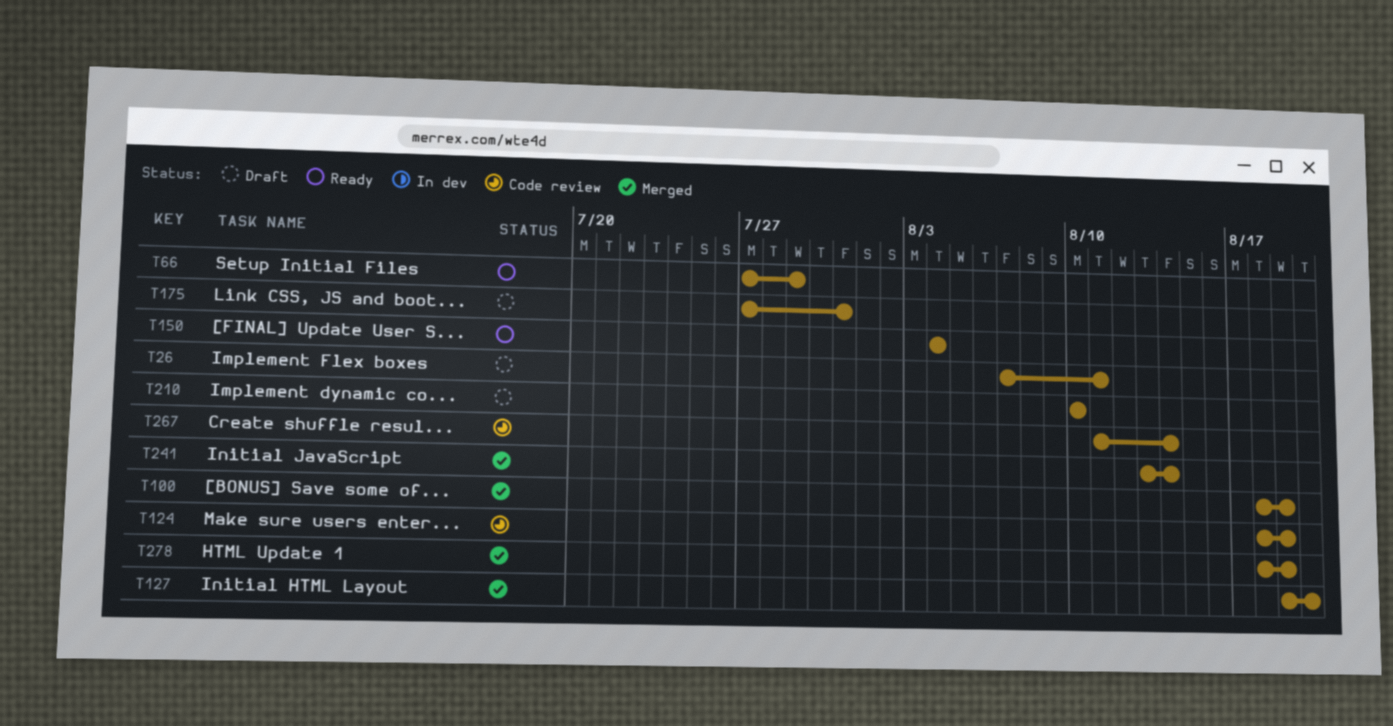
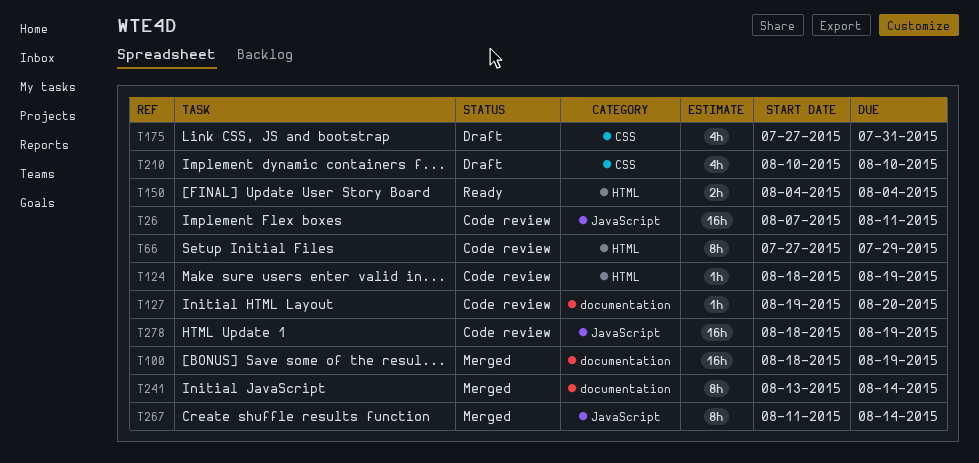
T26, status: Draft -> Code review
T66, status: Ready -> Code review
T127, status: Merged -> Code review
T267, status: Code review -> Merged
T278, status: Merged -> Code review

